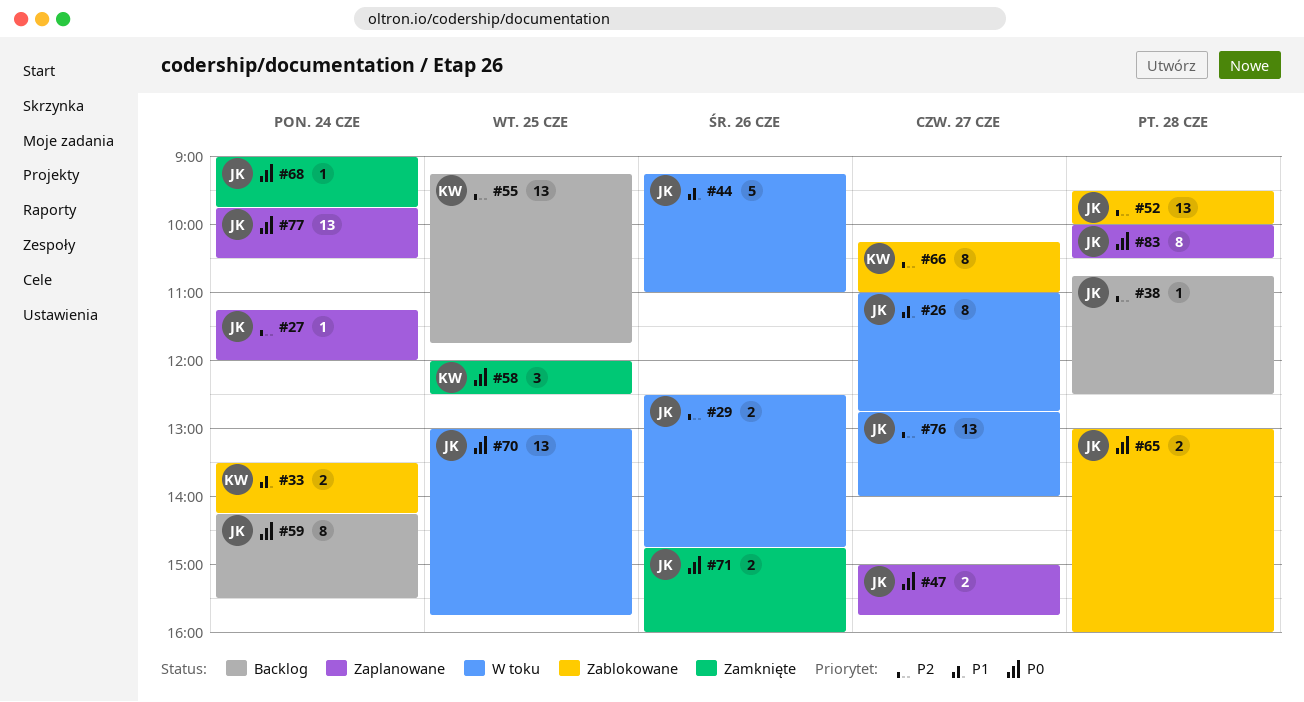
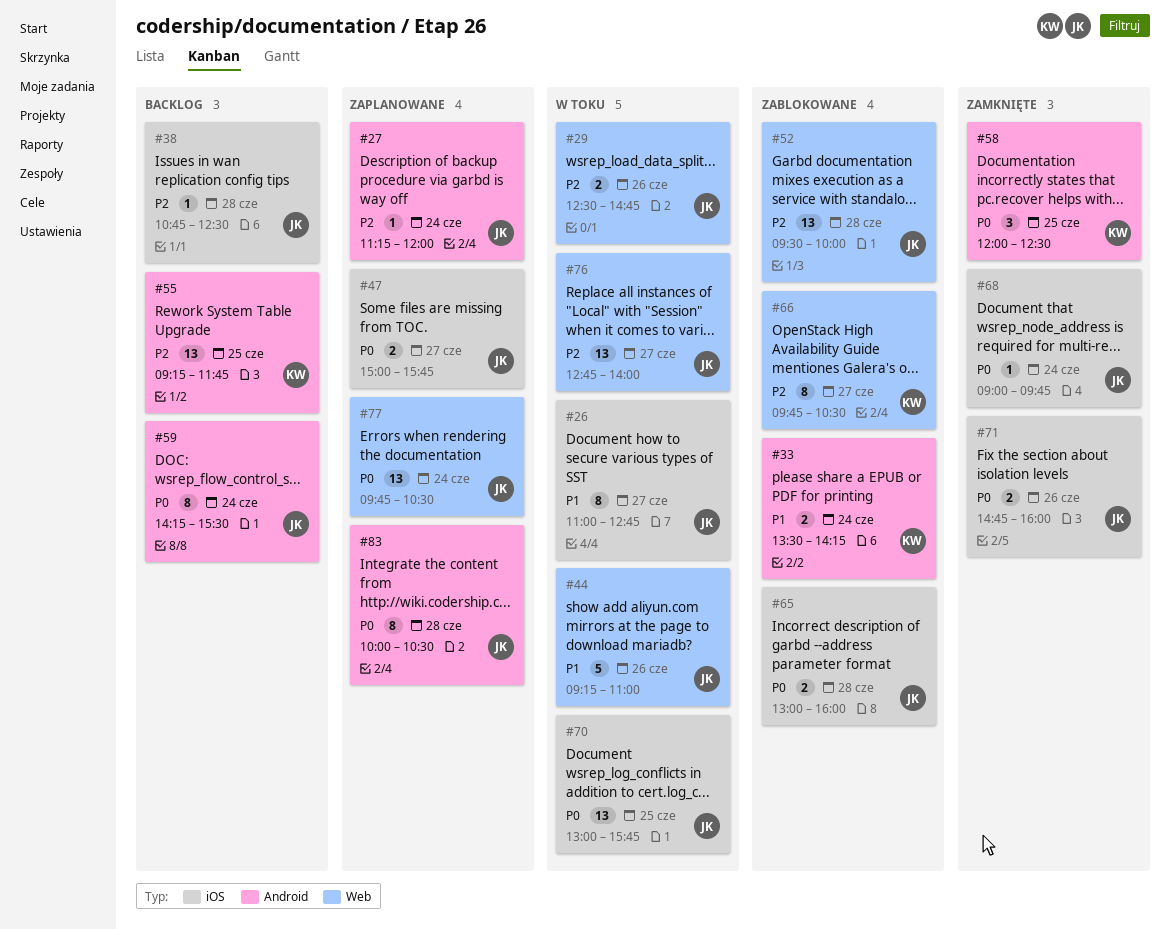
#66, begins: 10:15 -> 09:45
#66, ends: 11:00 -> 10:30

